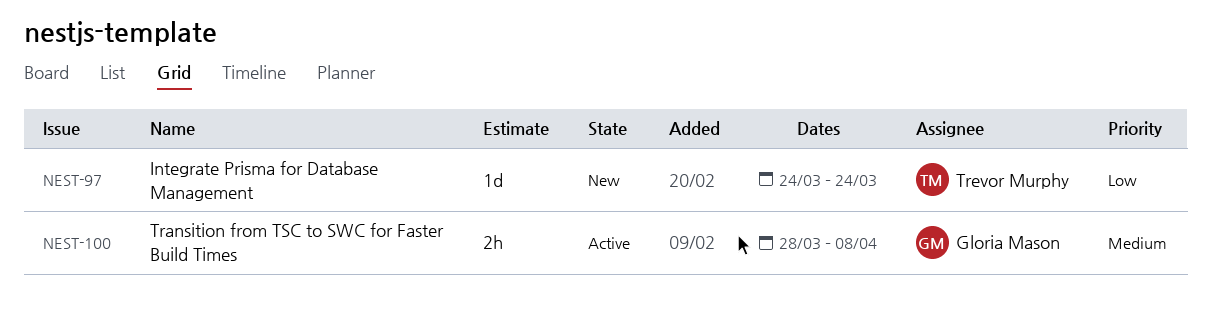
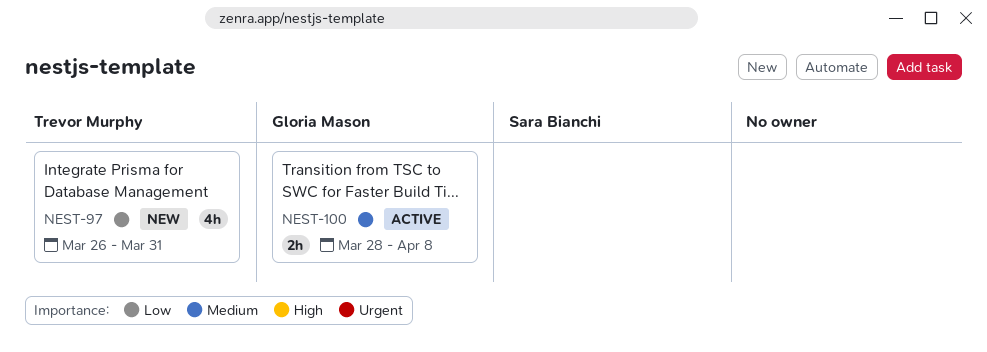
NEST-97, estimate: 1d -> 4h
NEST-97, start: Mar 24 -> Mar 26
NEST-97, due: Mar 24 -> Mar 31

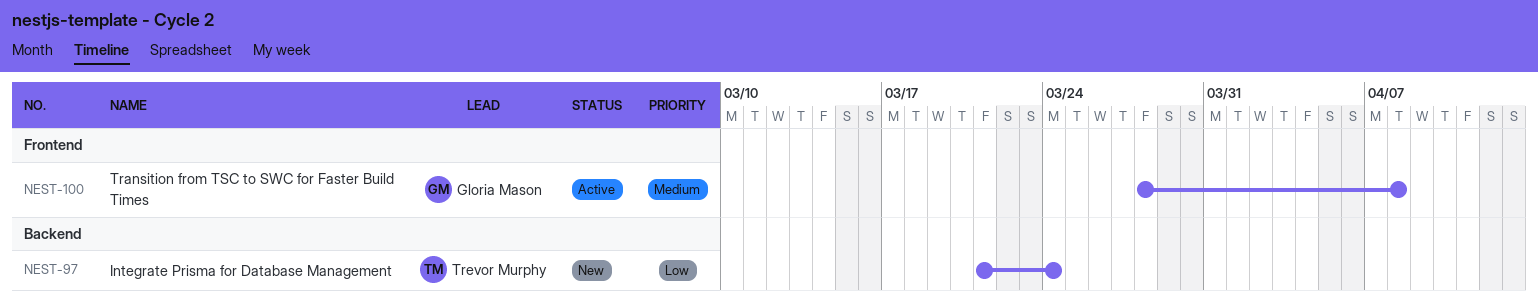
NEST-97, start: Mar 26 -> Mar 21
NEST-97, due: Mar 31 -> Mar 24

